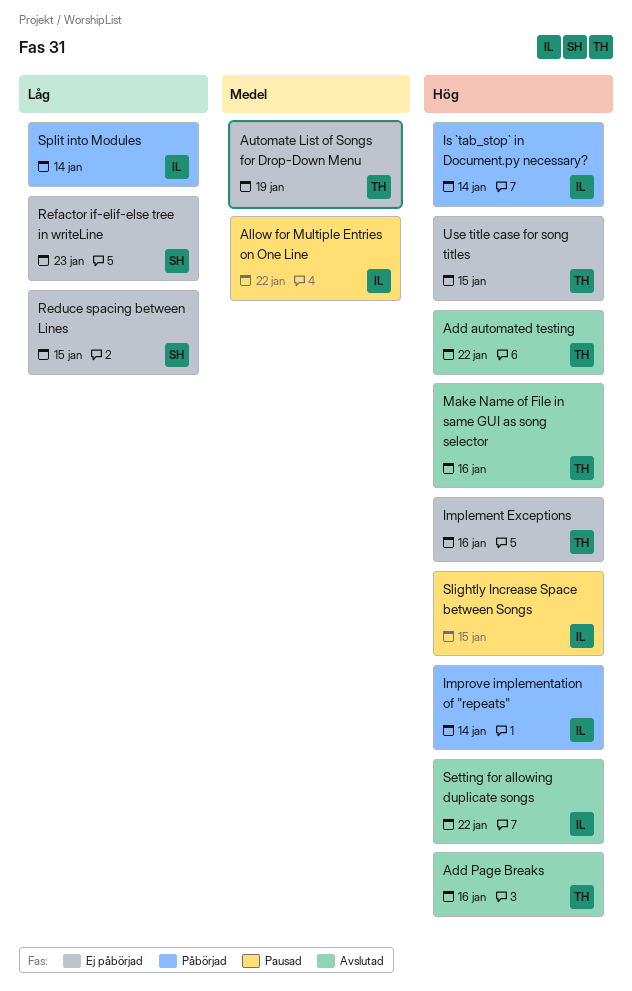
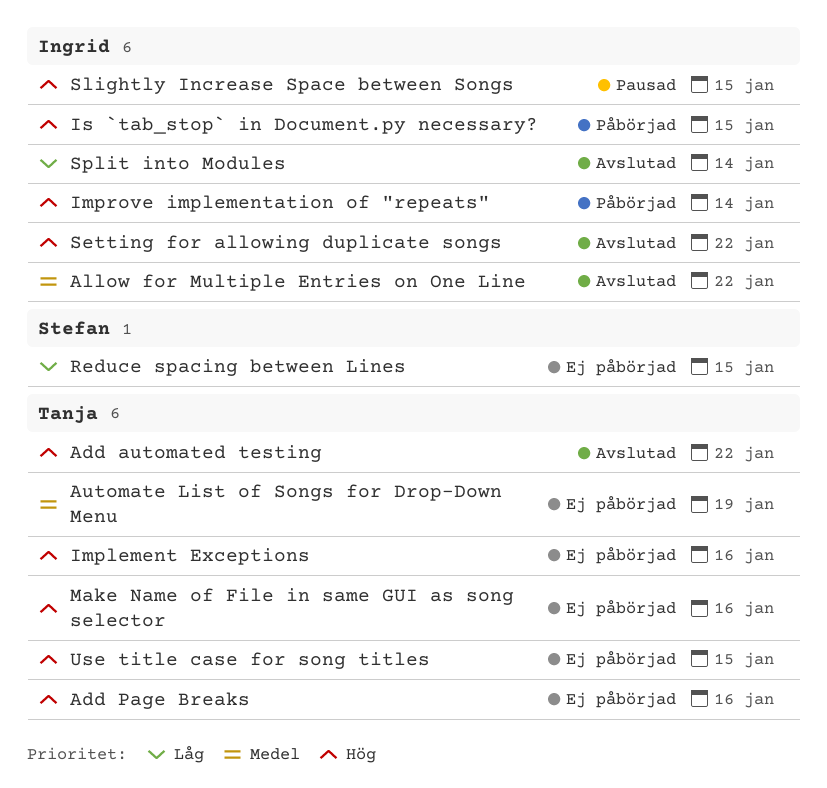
Add Page Breaks, status: Avslutad -> Ej påbörjad
Allow for Multiple Entries on One Line, status: Pausad -> Avslutad
Is `tab_stop` in Document.py necessary?, due: Jan 14 -> Jan 15
Make Name of File in same GUI as song selector, status: Avslutad -> Ej påbörjad
Refactor if-elif-else tree in writeLine: present -> none
Split into Modules, status: Påbörjad -> Avslutad

